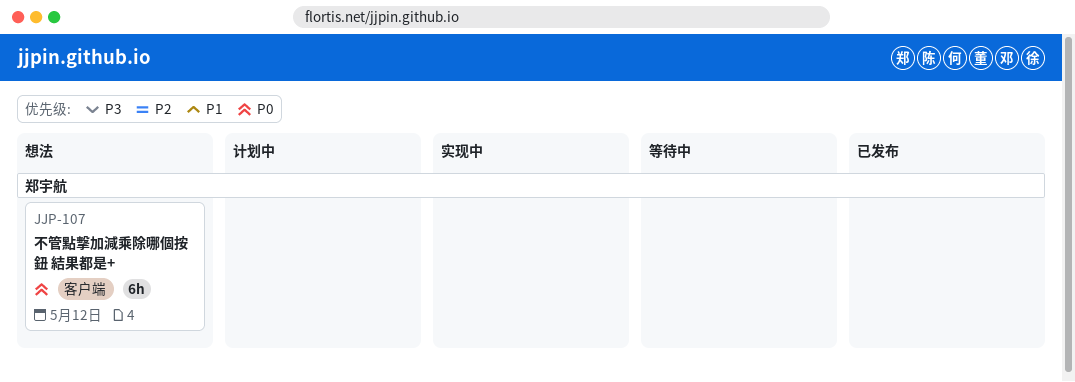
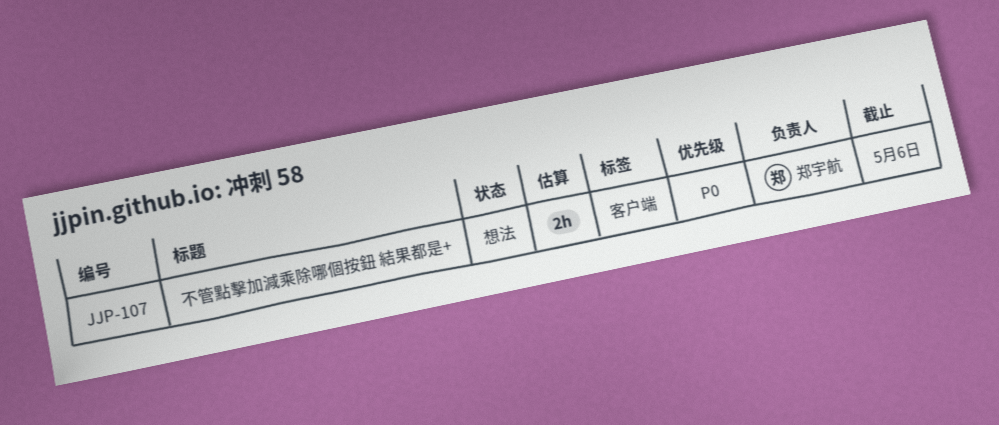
JJP-107, estimate: 6h -> 2h
JJP-107, due: May 12 -> May 6

